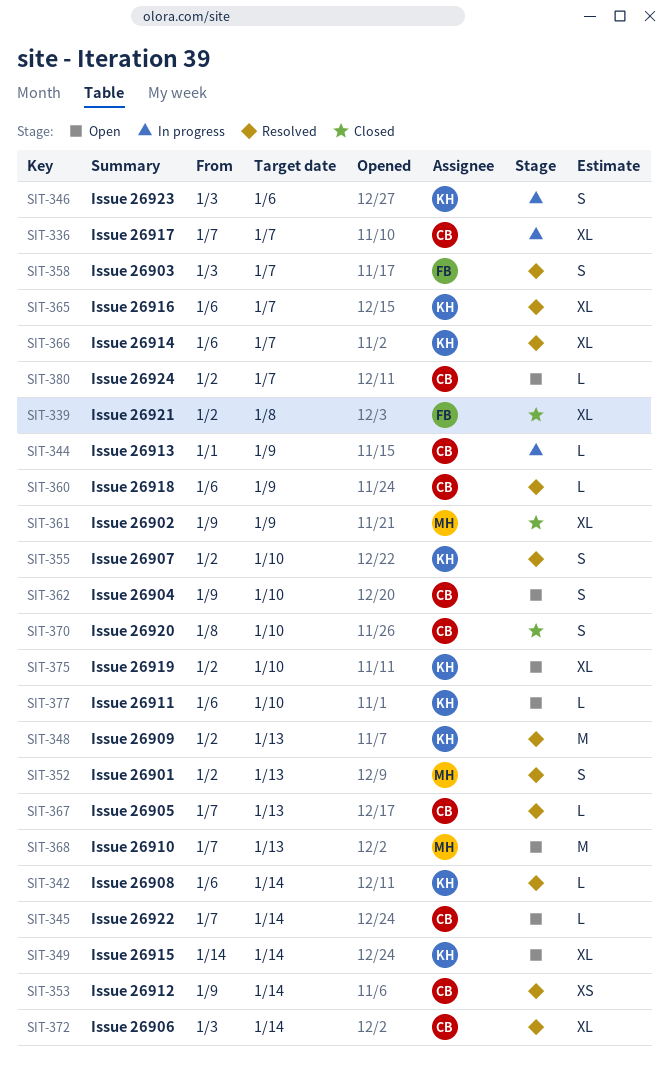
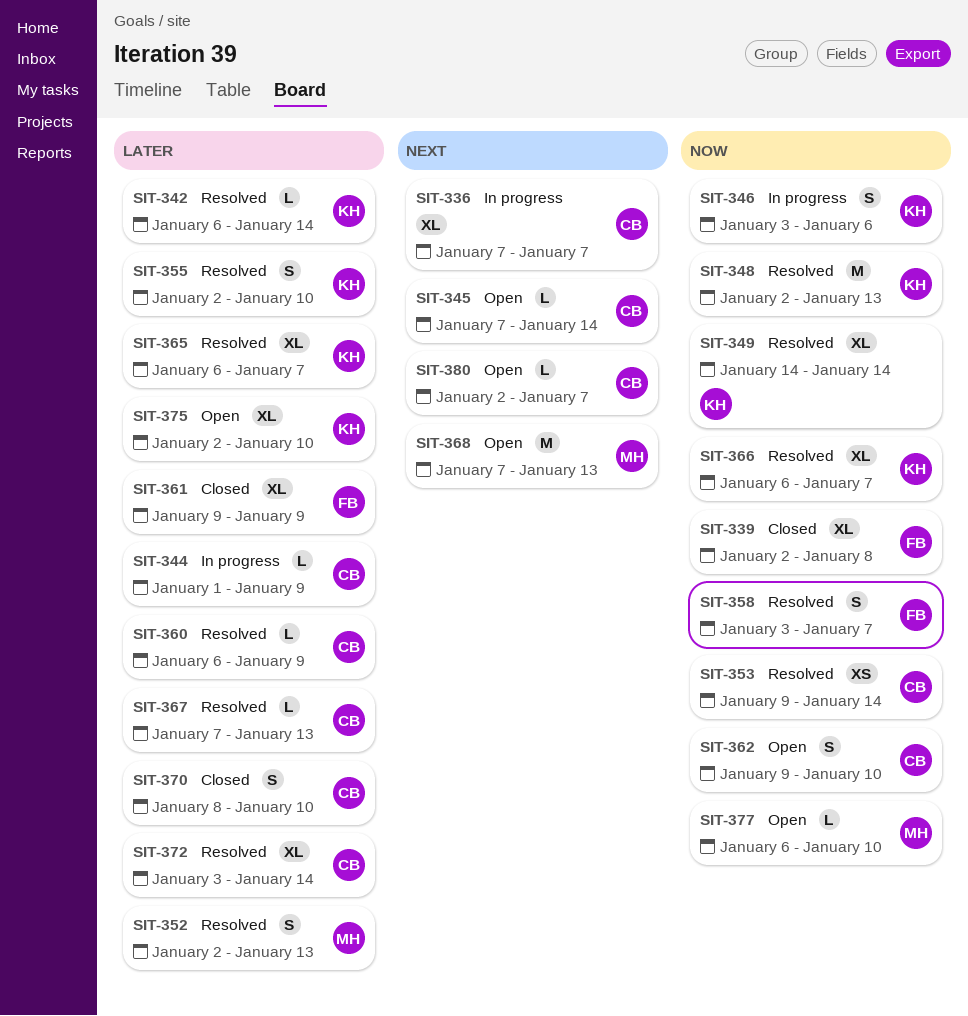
SIT-349, status: Open -> Resolved
SIT-361, owner: MH -> FB
SIT-377, owner: KH -> MH

